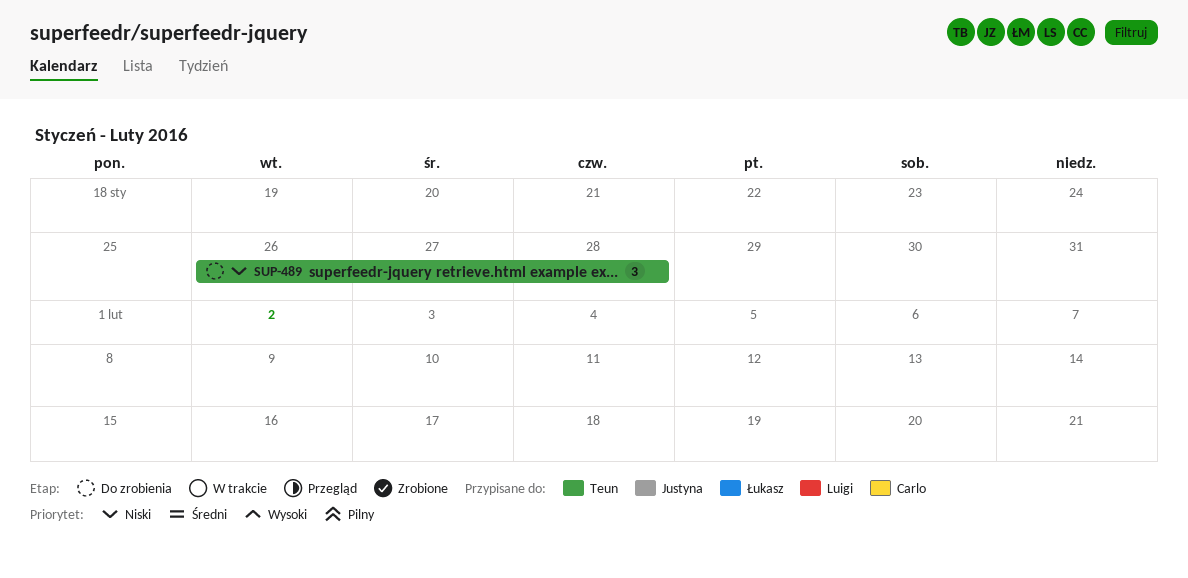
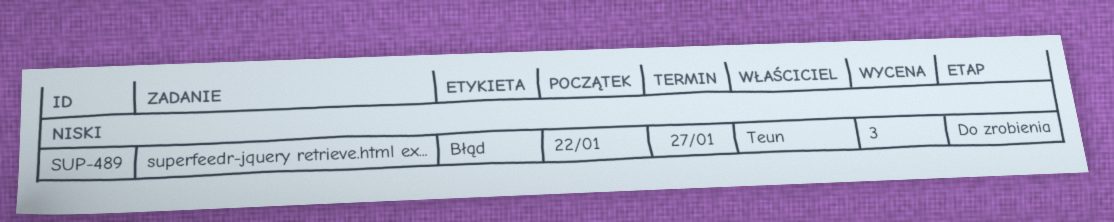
SUP-489, start: Jan 26 -> Jan 22
SUP-489, due: Jan 28 -> Jan 27

